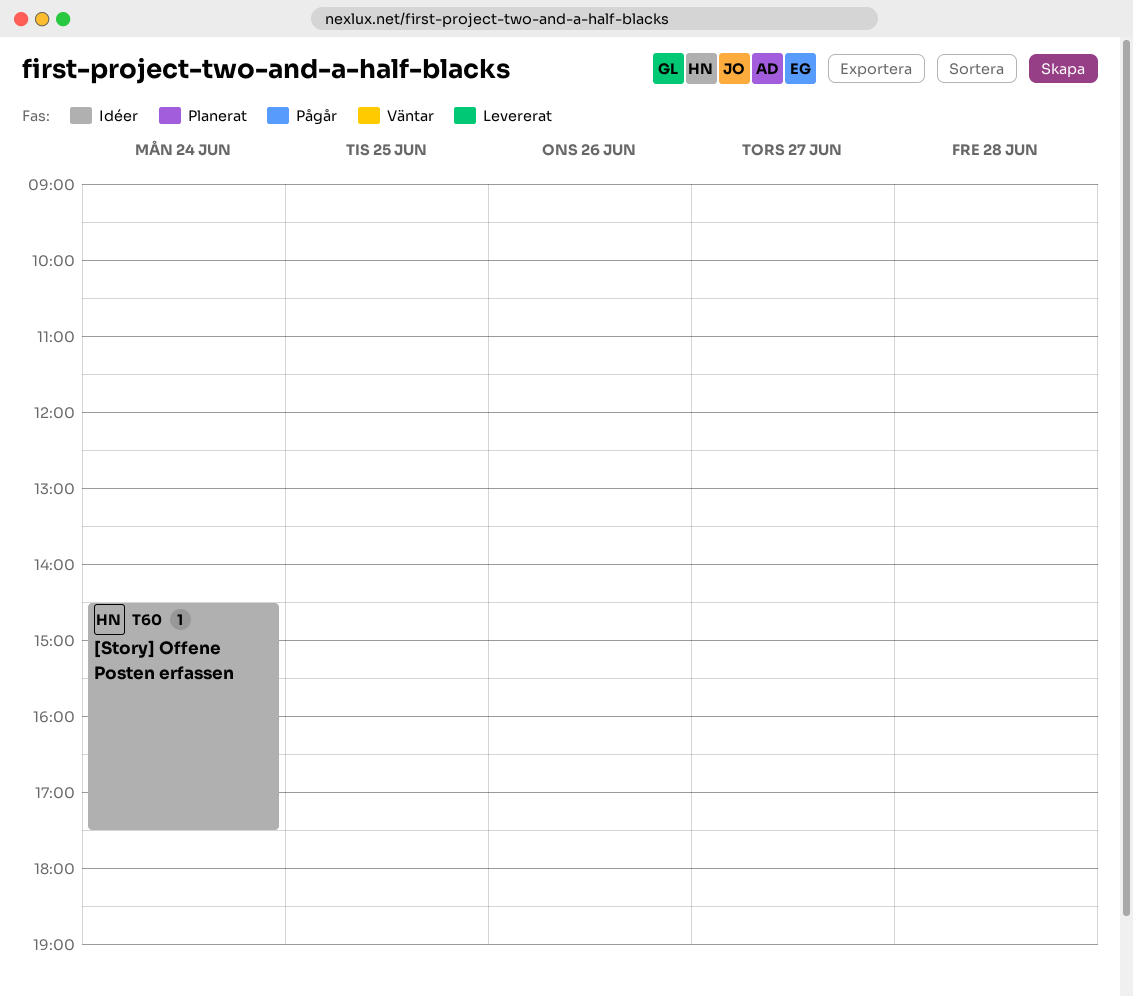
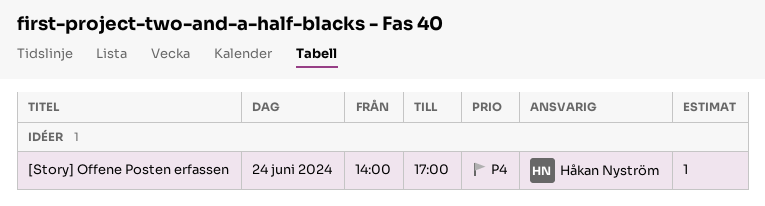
[Story] Offene Posten erfassen, begins: 14:30 -> 14:00
[Story] Offene Posten erfassen, ends: 17:30 -> 17:00

